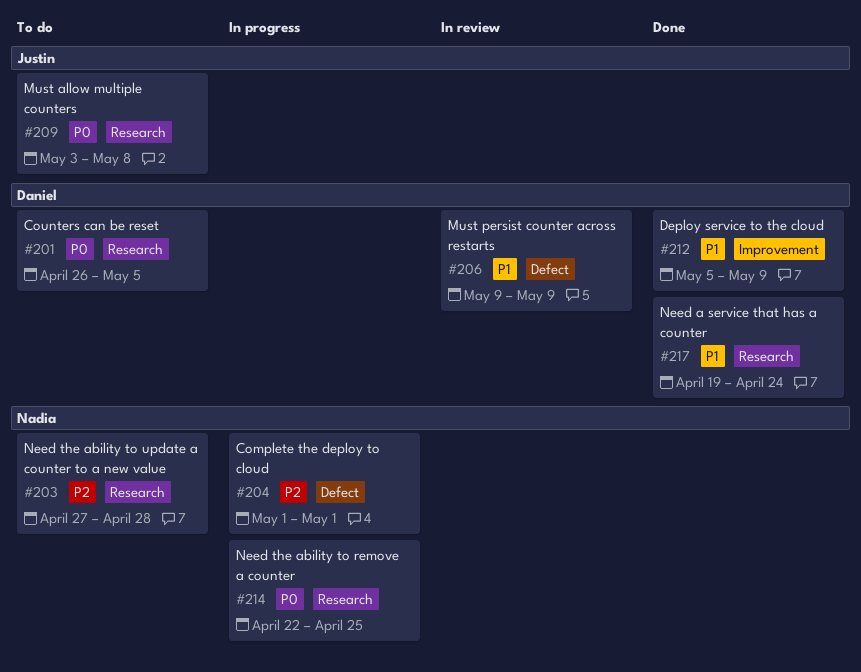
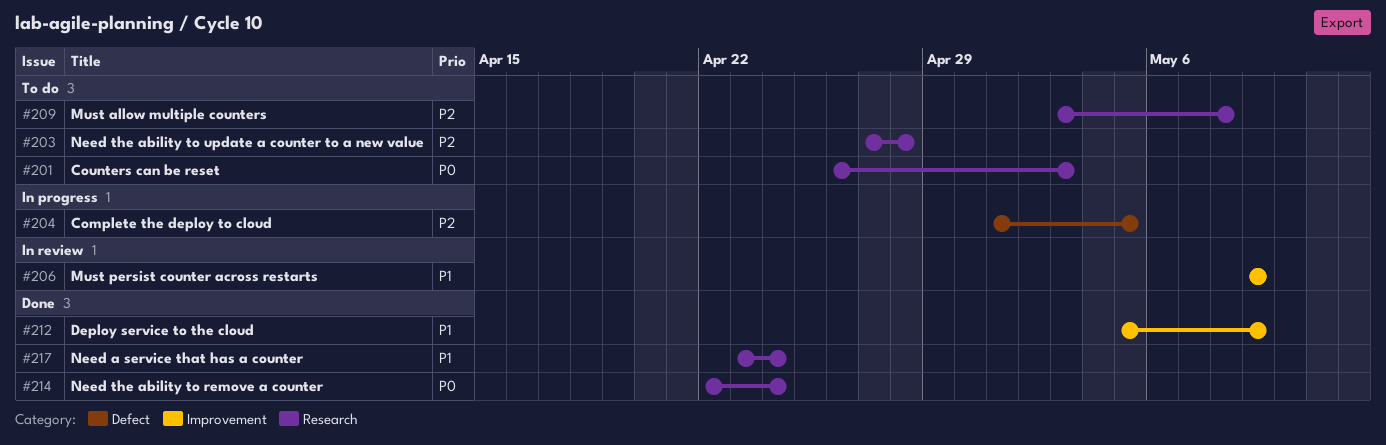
#201, due: May 5 -> May 3
#204, due: May 1 -> May 5
#206, label: Defect -> Improvement
#209, priority: P0 -> P2
#214, status: In progress -> Done
#214, due: Apr 25 -> Apr 24
#217, start: Apr 19 -> Apr 23

